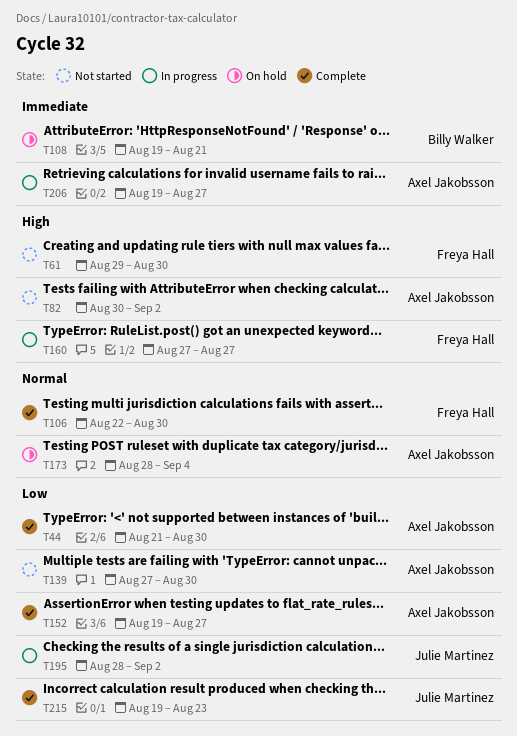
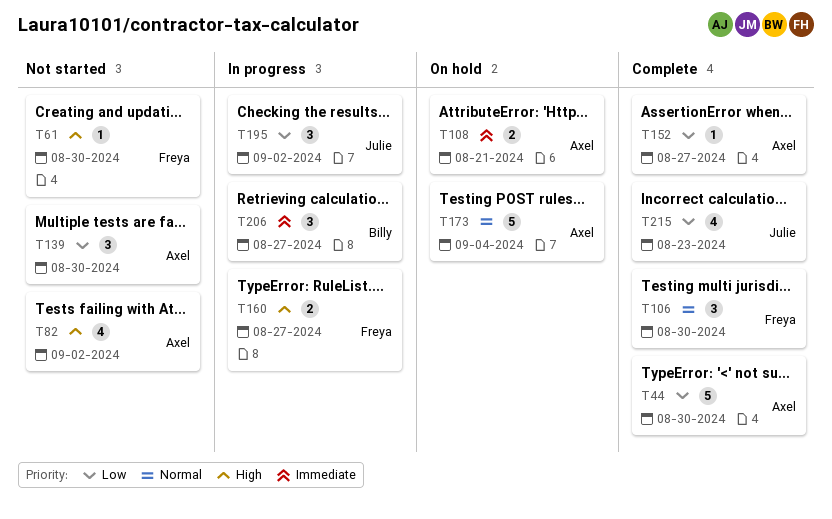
T108, owner: Billy Walker -> Axel Jakobsson
T206, owner: Axel Jakobsson -> Billy Walker

